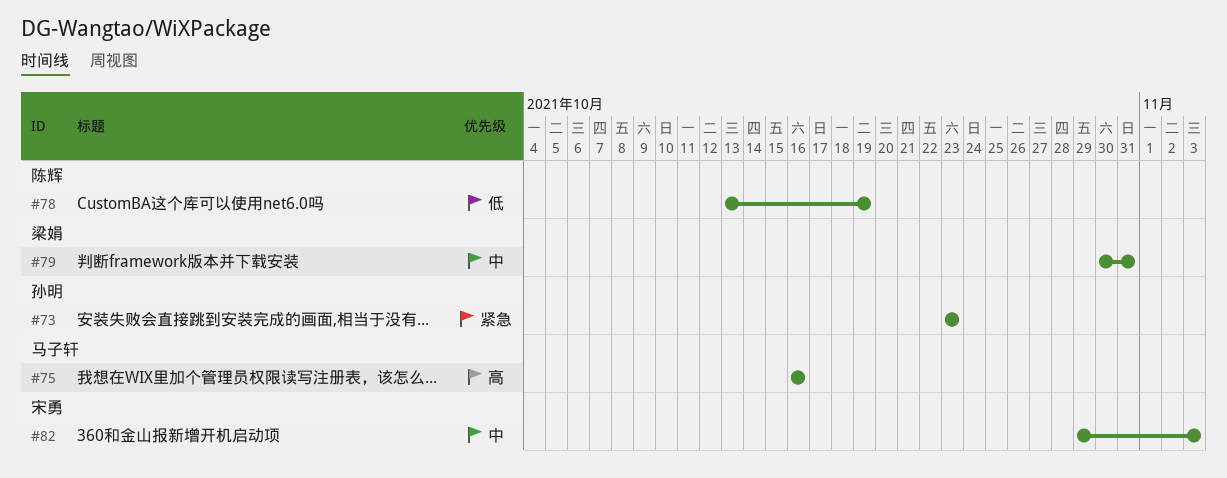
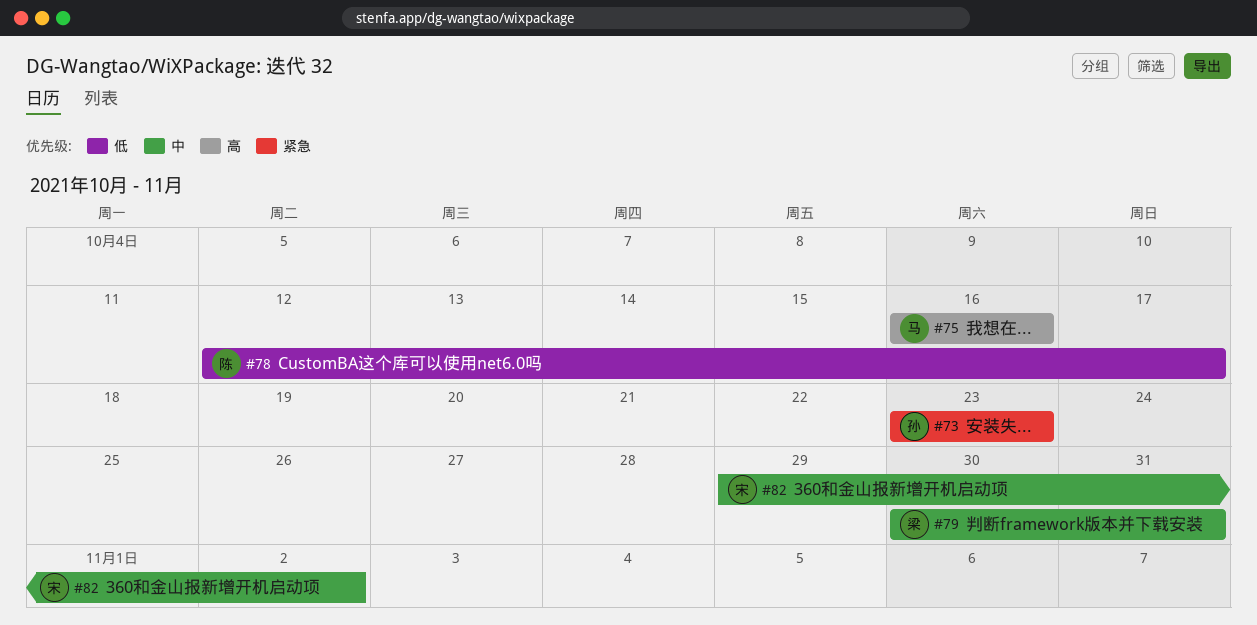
#78, start: Oct 13 -> Oct 12
#78, due: Oct 19 -> Oct 17
#82, due: Nov 3 -> Nov 2

